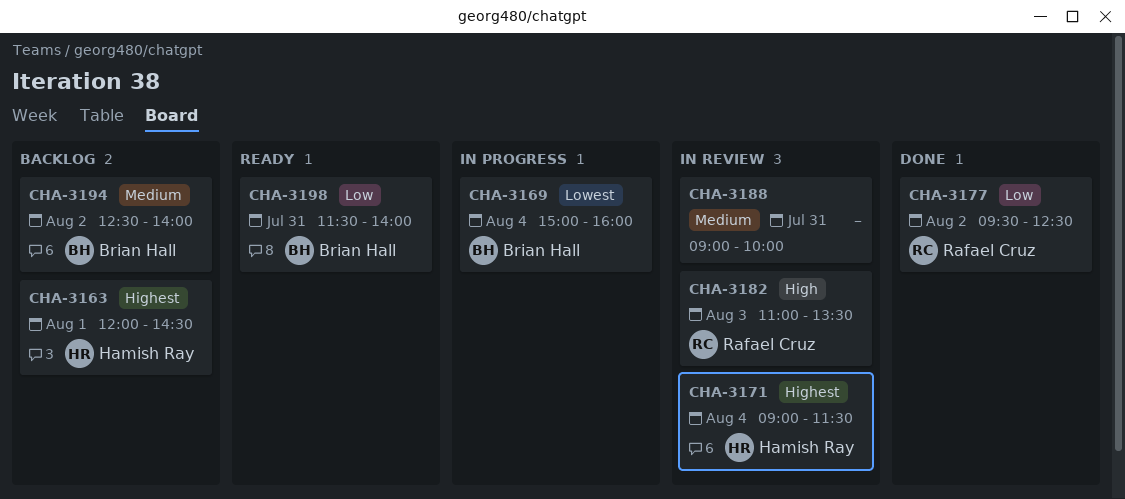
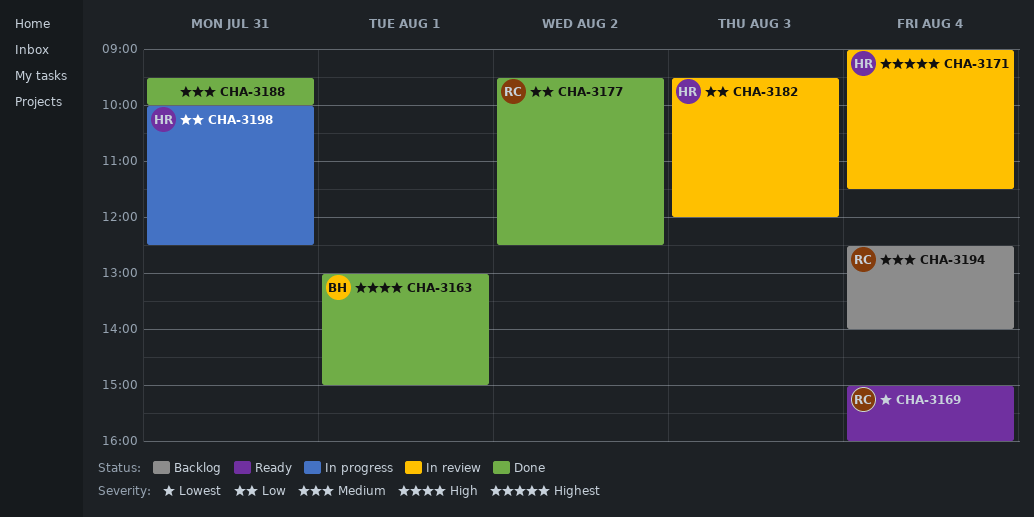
CHA-3163, status: Backlog -> Done
CHA-3163, owner: Hamish Ray -> Brian Hall
CHA-3163, priority: Highest -> High
CHA-3163, begins: 12:00 -> 13:00
CHA-3163, ends: 14:30 -> 15:00
CHA-3169, status: In progress -> Ready
CHA-3169, owner: Brian Hall -> Rafael Cruz
CHA-3182, owner: Rafael Cruz -> Hamish Ray
CHA-3182, priority: High -> Low
CHA-3182, begins: 11:00 -> 09:30
CHA-3182, ends: 13:30 -> 12:00
CHA-3188, status: In review -> Done
CHA-3188, begins: 09:00 -> 09:30
CHA-3194, owner: Brian Hall -> Rafael Cruz
CHA-3194, day: Aug 2 -> Aug 4
CHA-3198, status: Ready -> In progress
CHA-3198, owner: Brian Hall -> Hamish Ray
CHA-3198, begins: 11:30 -> 10:00
CHA-3198, ends: 14:00 -> 12:30

